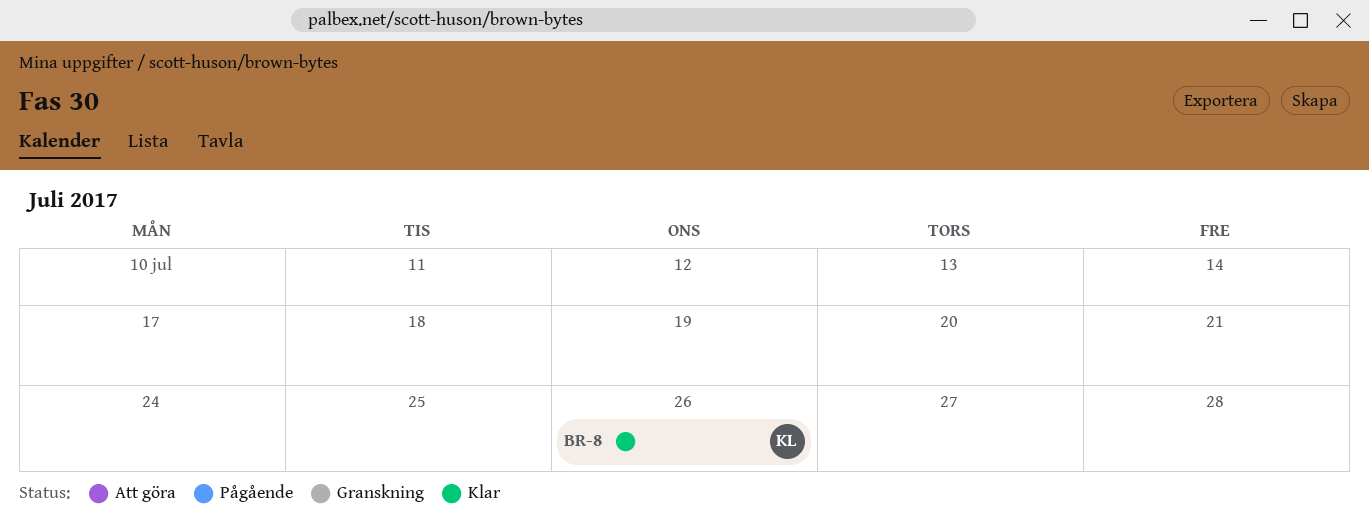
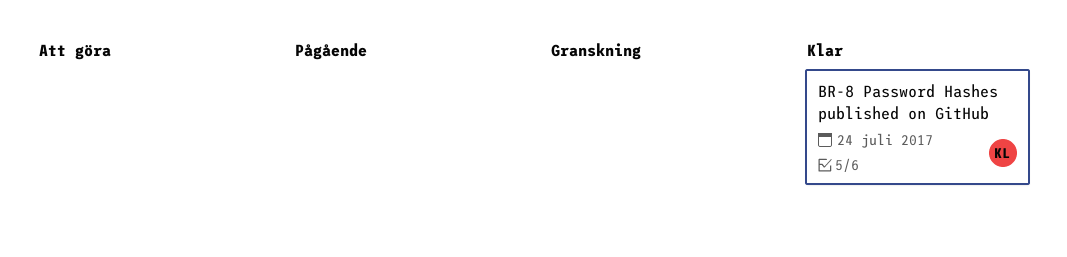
BR-8, due: Jul 26 -> Jul 24

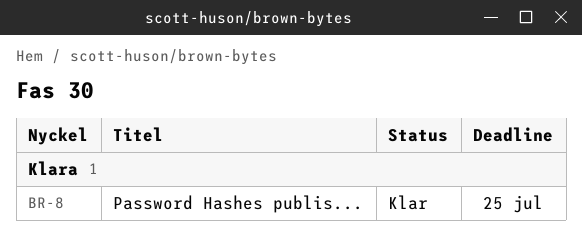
BR-8, due: Jul 24 -> Jul 25

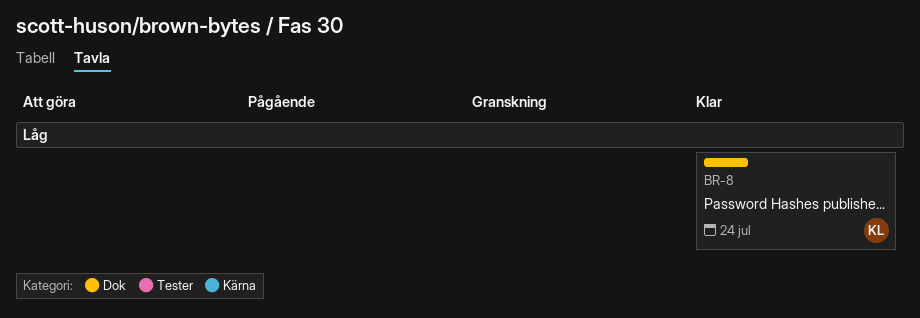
BR-8, due: Jul 25 -> Jul 24

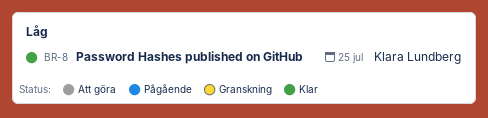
BR-8, due: Jul 24 -> Jul 25

